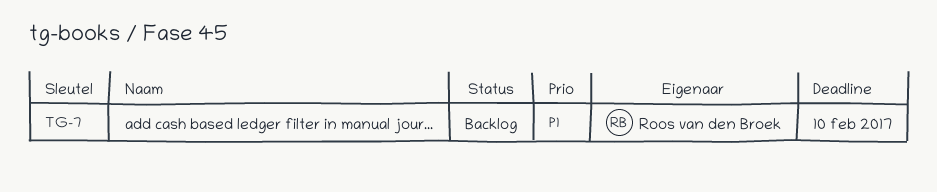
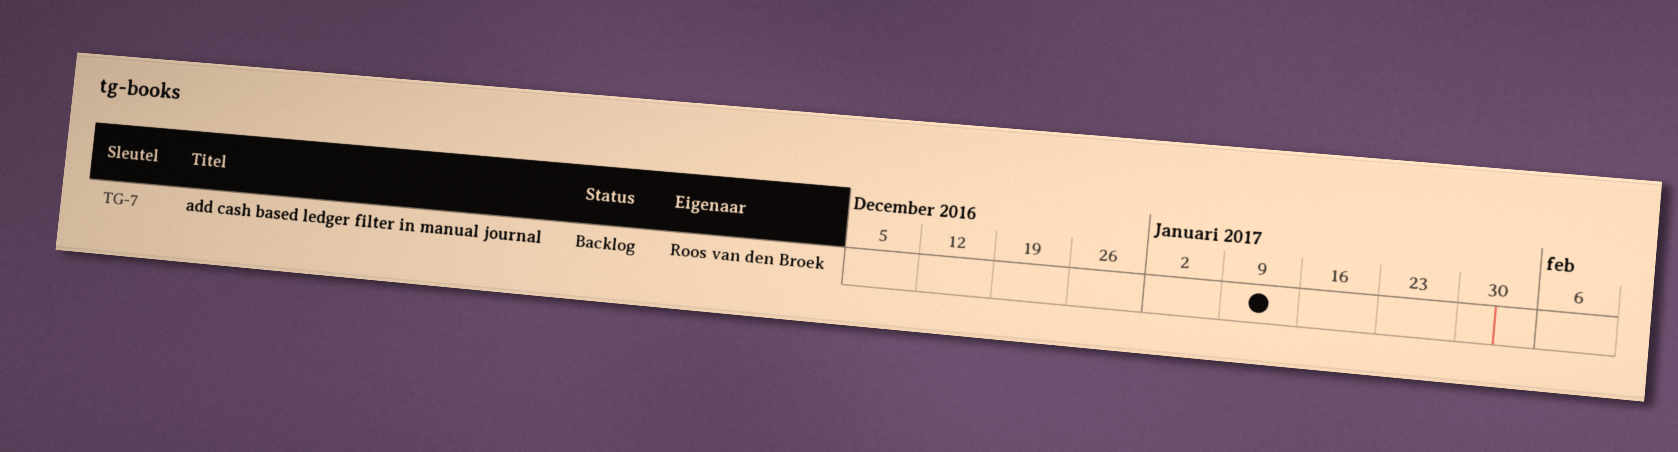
TG-7, due: Feb 10 -> Jan 13

